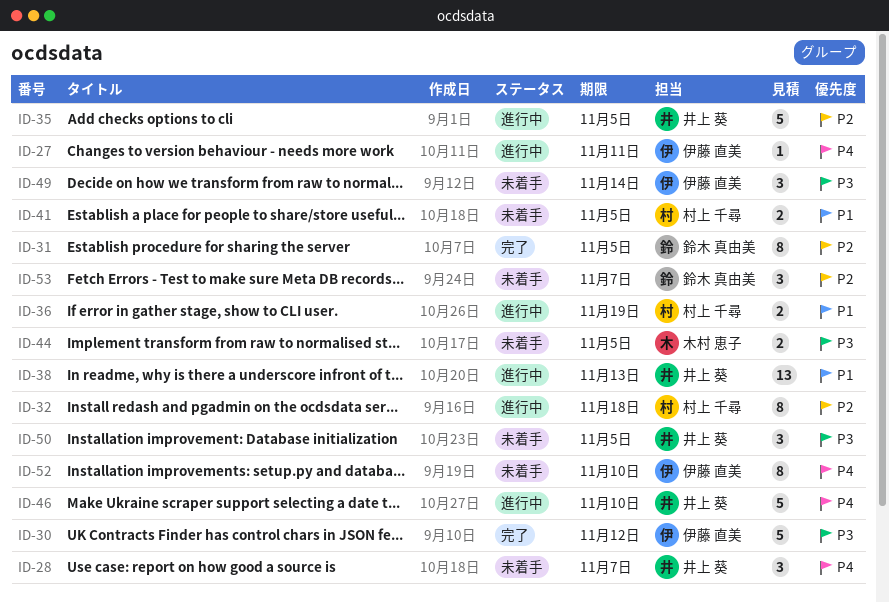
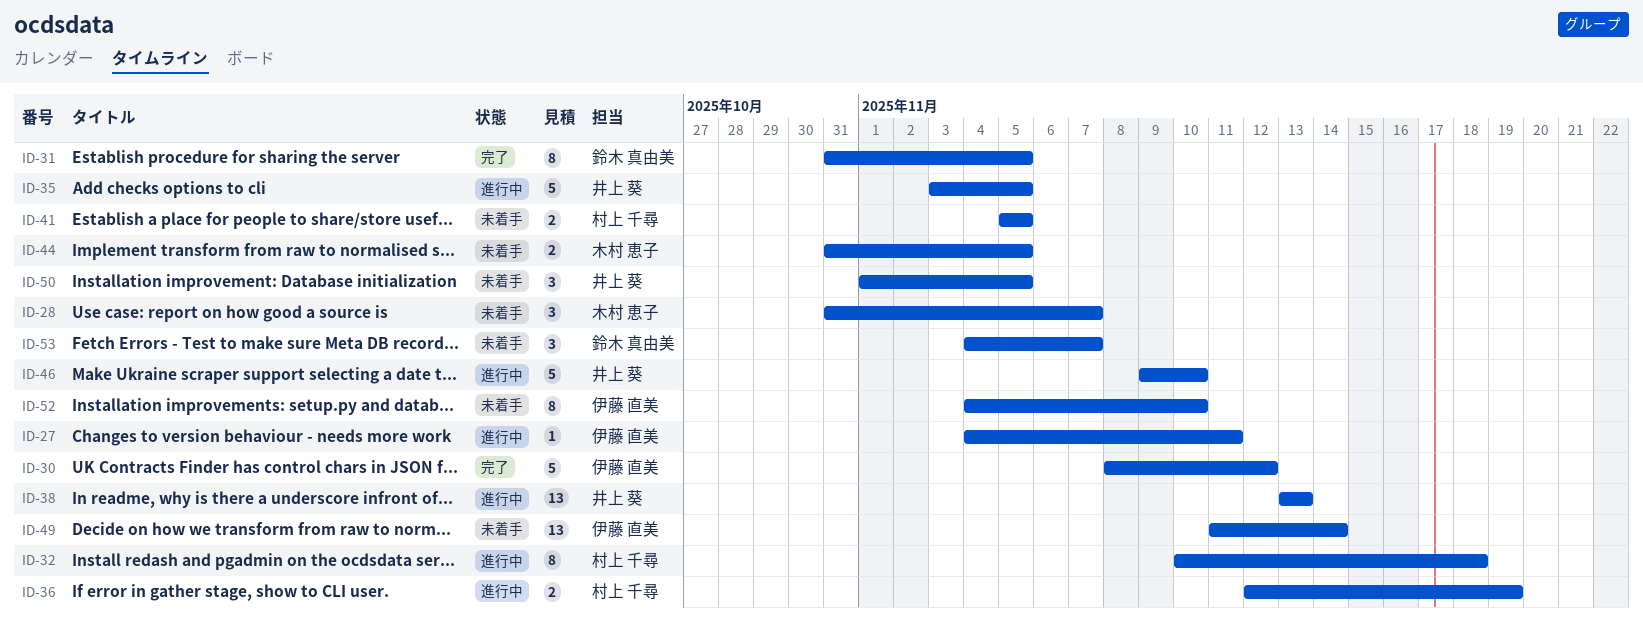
ID-28, owner: 井上 葵 -> 木村 恵子
ID-49, estimate: 3 -> 13

